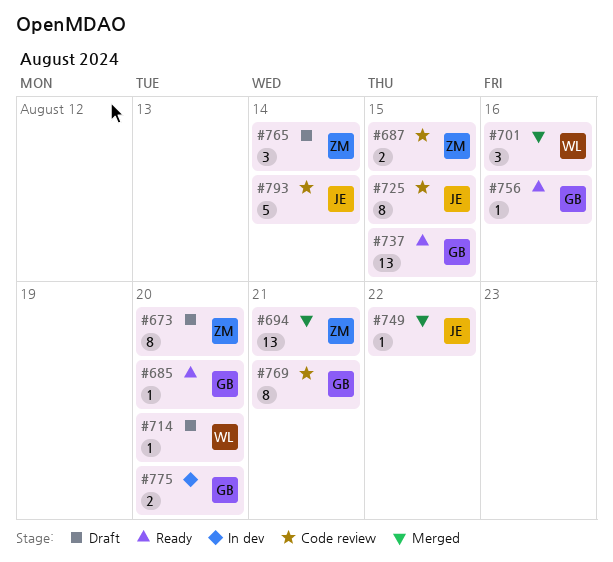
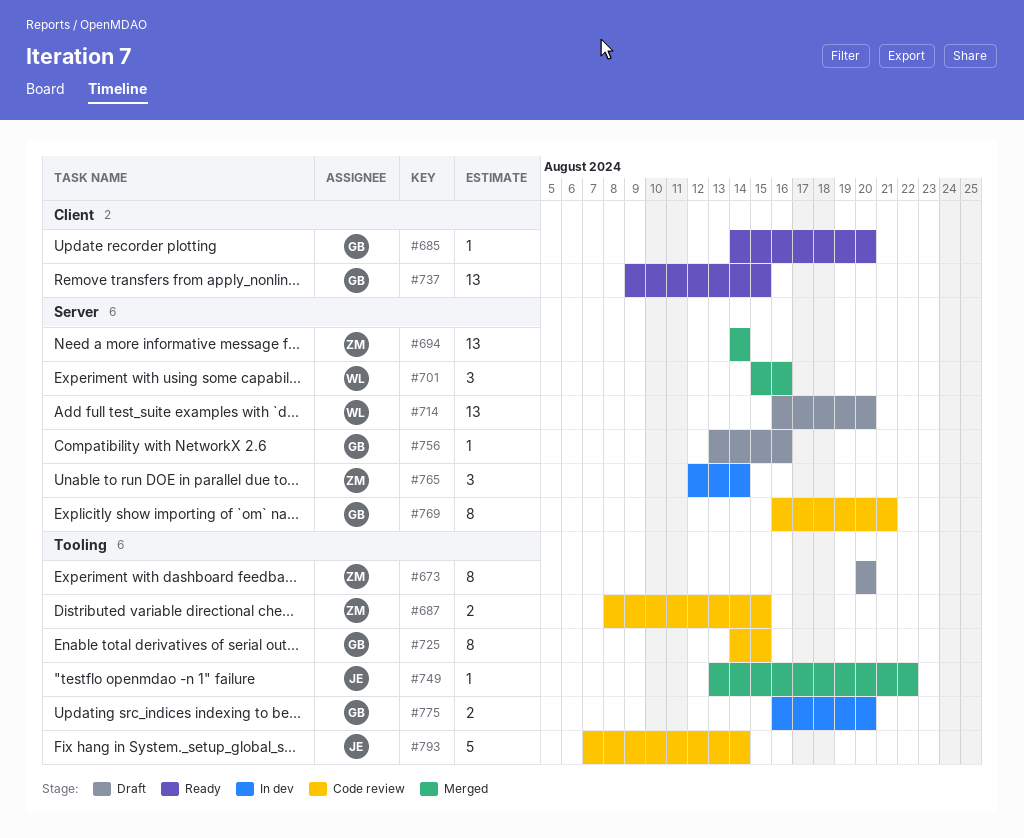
#694, due: Aug 21 -> Aug 14
#714, estimate: 1 -> 13
#725, owner: JE -> GB
#756, status: Ready -> Draft
#765, status: Draft -> In dev

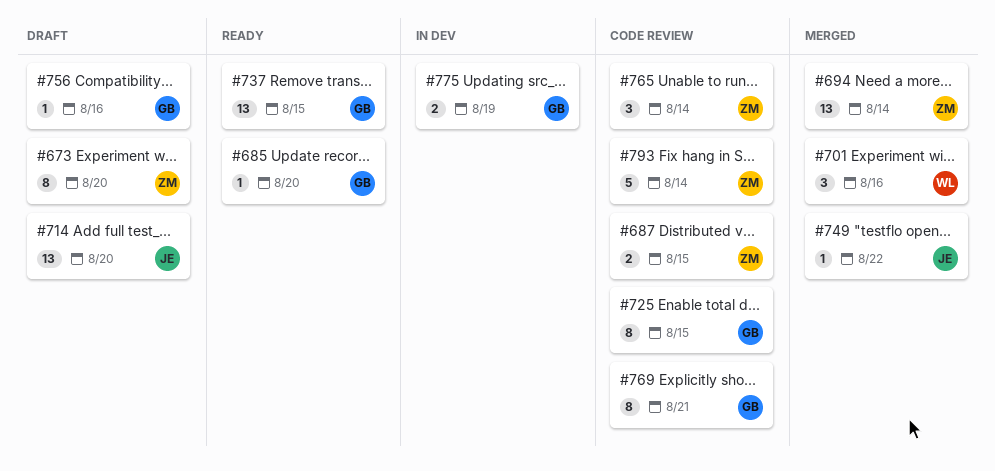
#714, owner: WL -> JE
#765, status: In dev -> Code review
#775, due: Aug 20 -> Aug 19
#793, owner: JE -> ZM

